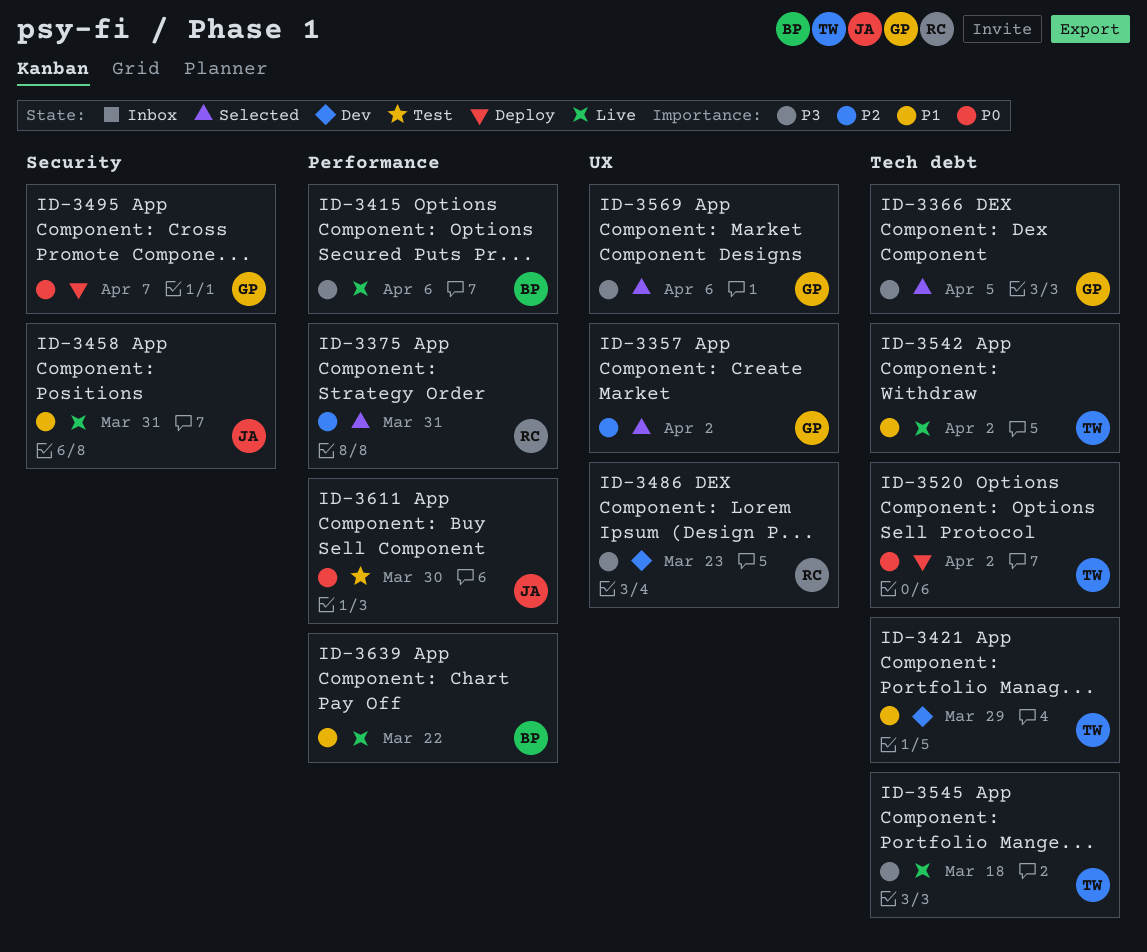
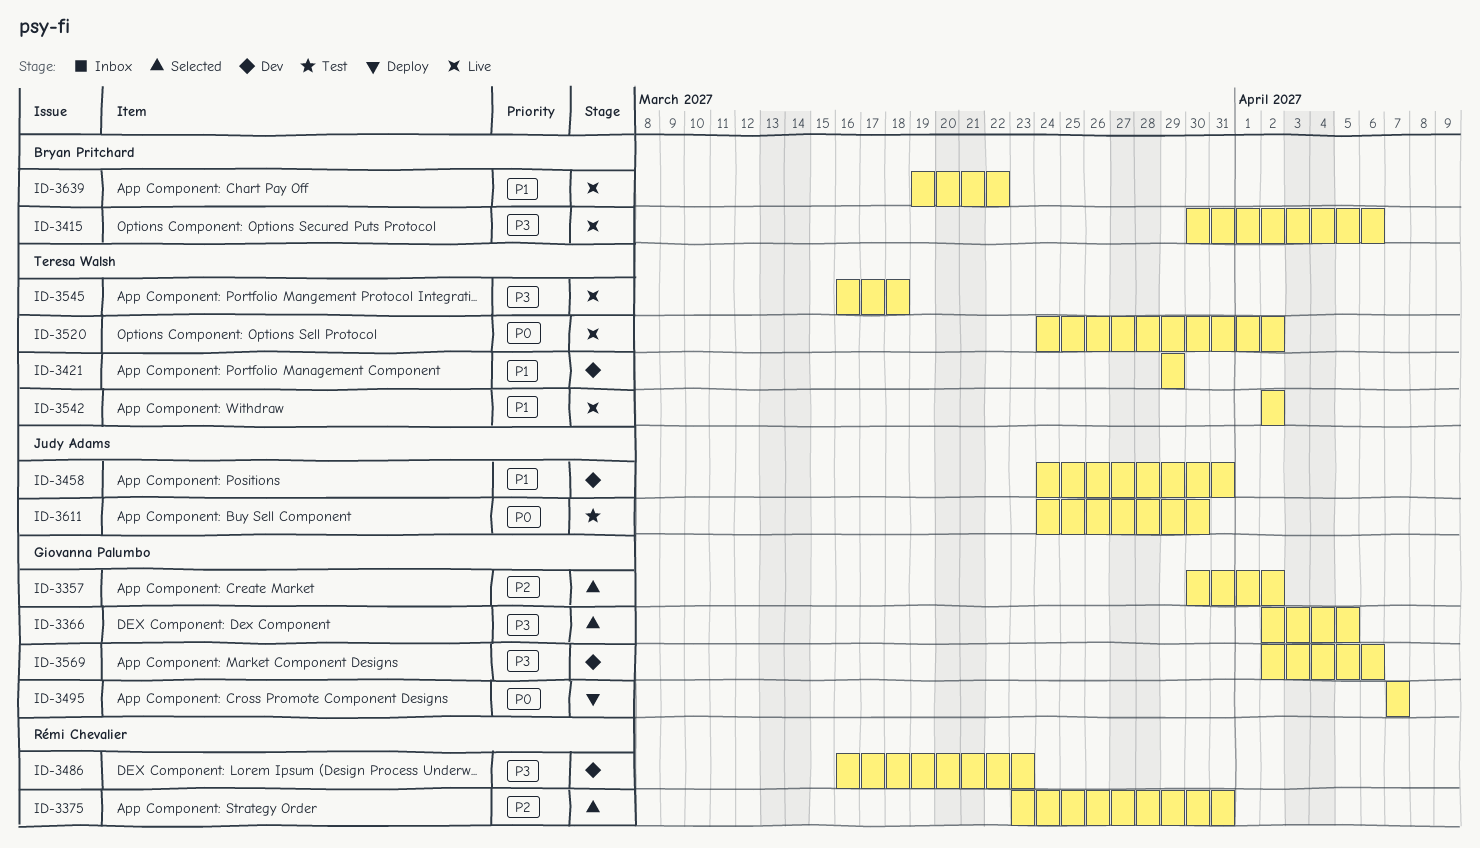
ID-3458, status: Live -> Dev
ID-3520, status: Deploy -> Live
ID-3569, status: Selected -> Dev

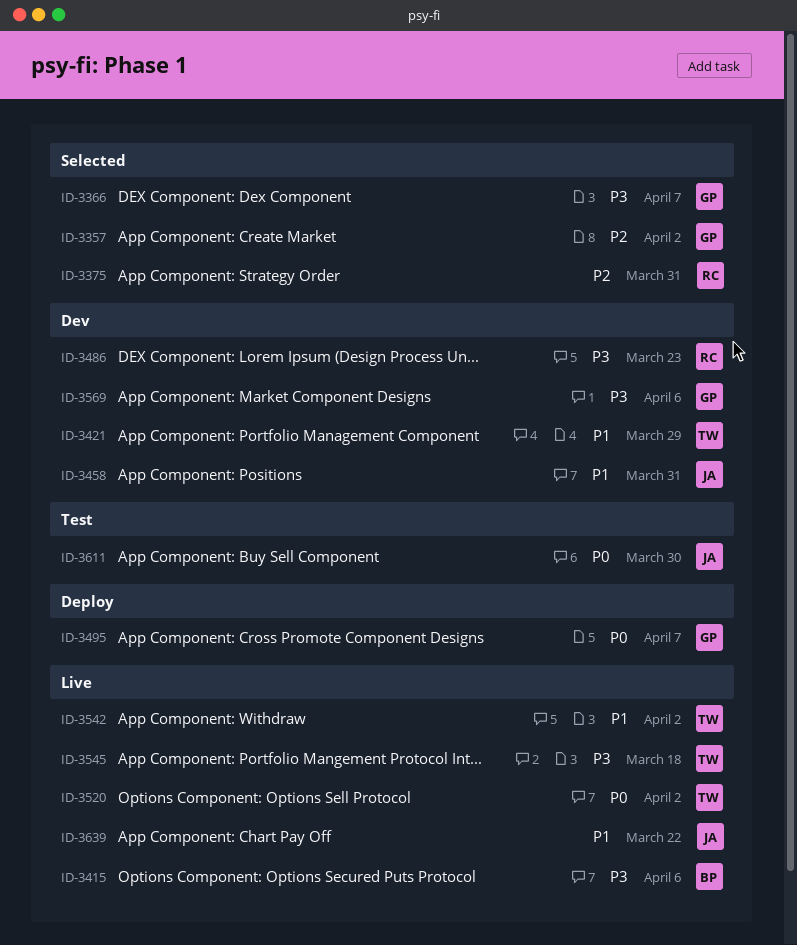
ID-3366, due: Apr 5 -> Apr 7
ID-3639, owner: Bryan Pritchard -> Judy Adams

